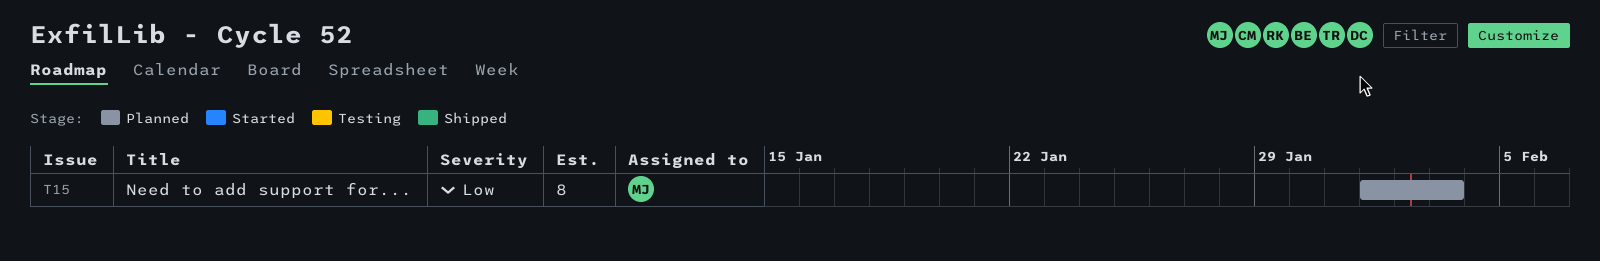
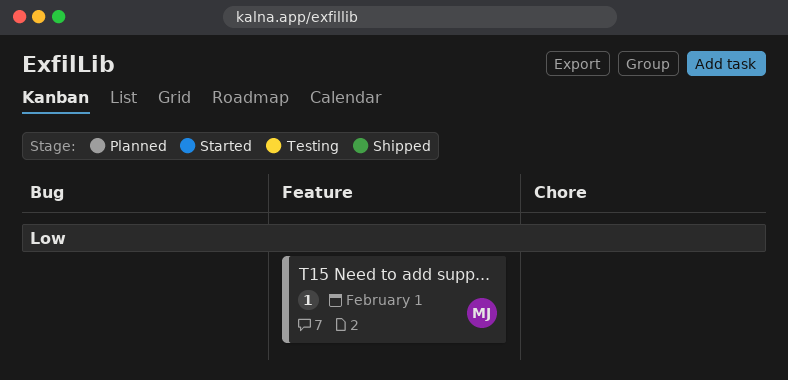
T15, estimate: 8 -> 1
T15, due: Feb 3 -> Feb 1

